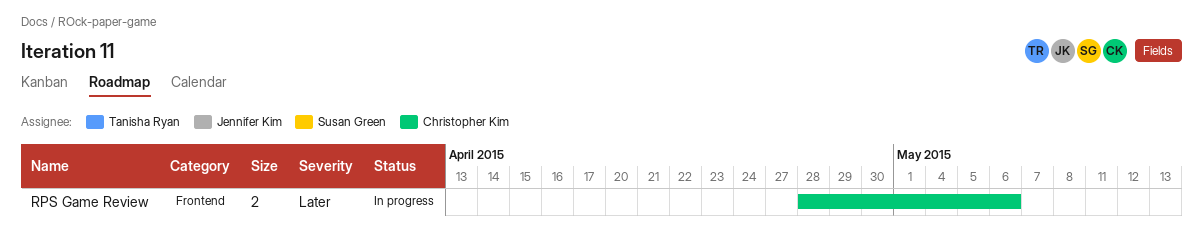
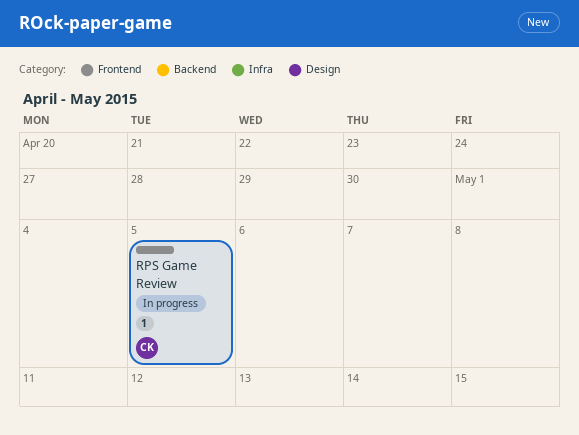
RPS Game Review, estimate: 2 -> 1
RPS Game Review, due: May 6 -> May 5

